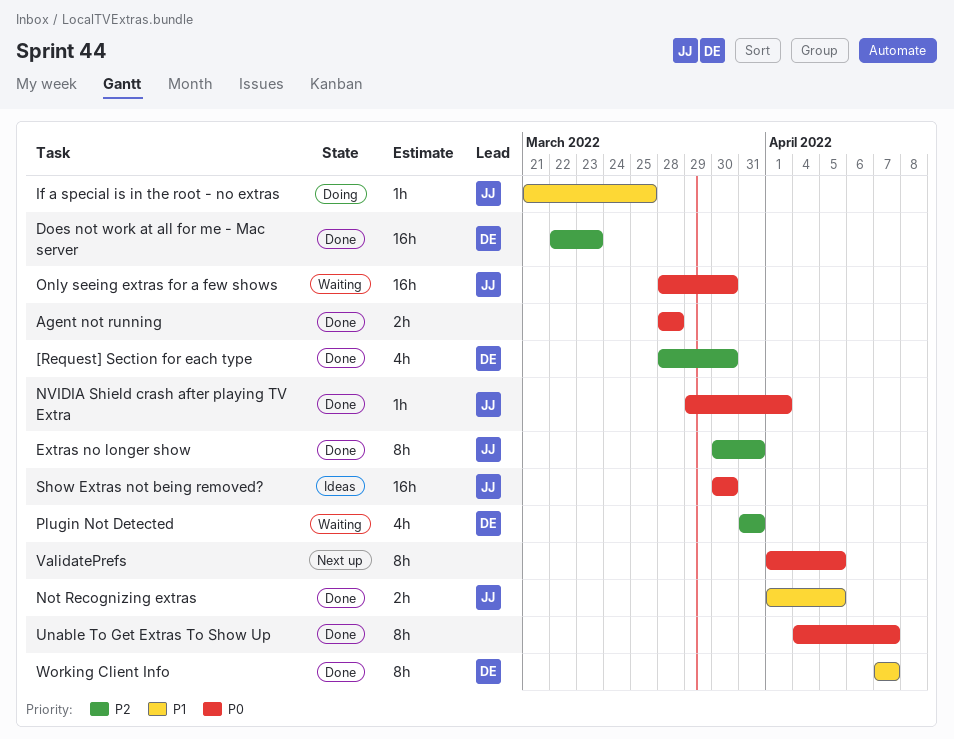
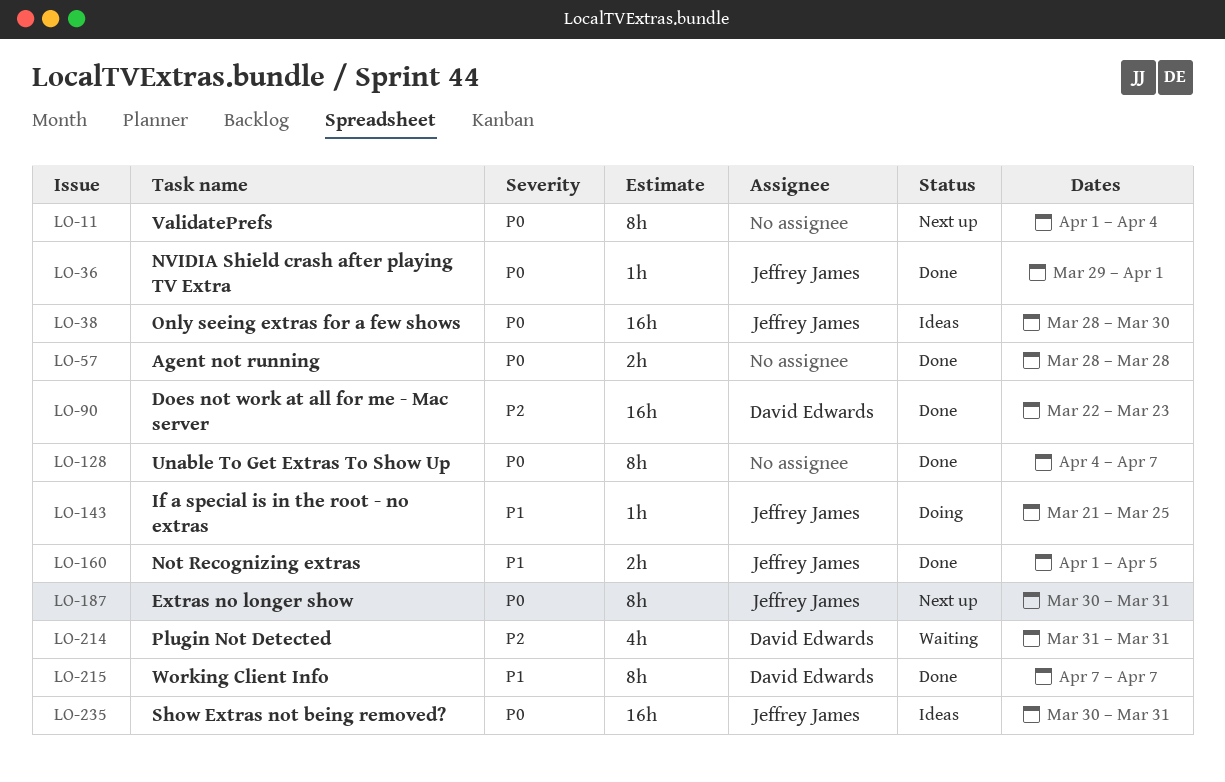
[Request] Section for each type: present -> none
Extras no longer show, status: Done -> Next up
Extras no longer show, priority: P2 -> P0
Only seeing extras for a few shows, status: Waiting -> Ideas
Show Extras not being removed?, due: Mar 30 -> Mar 31
ValidatePrefs, due: Apr 5 -> Apr 4

